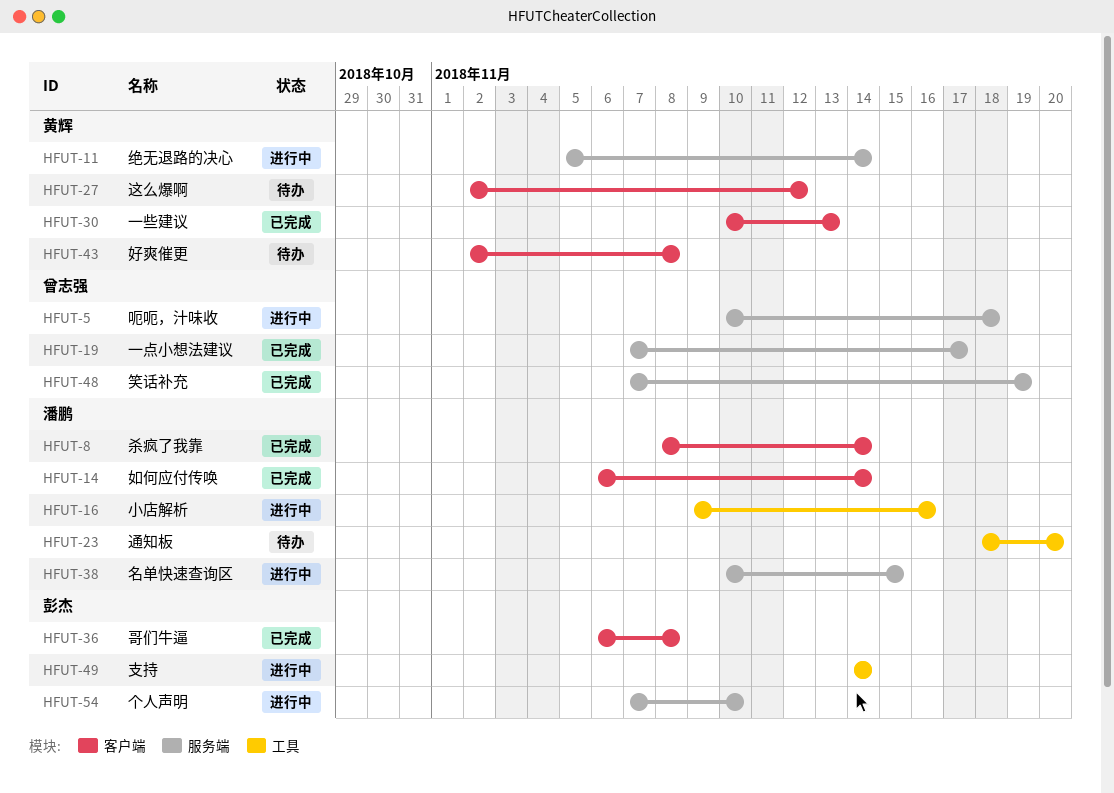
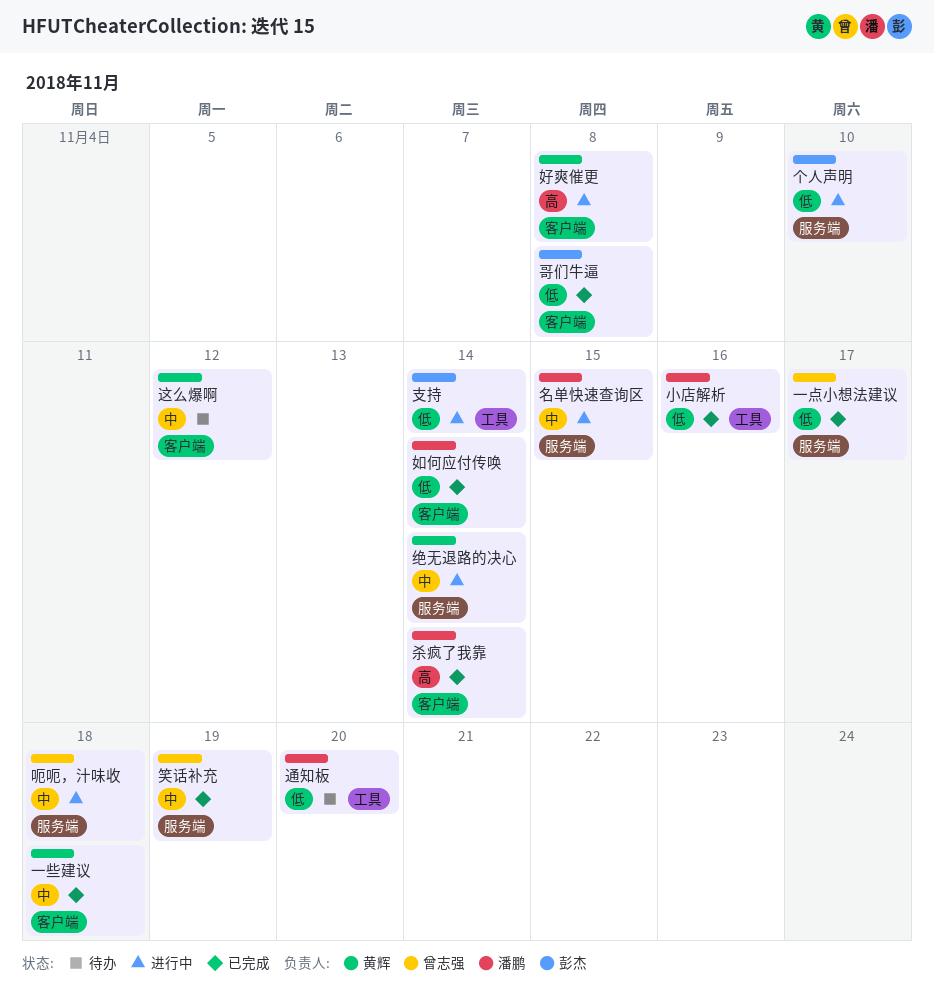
一些建议, due: Nov 13 -> Nov 18
好爽催更, status: 待办 -> 进行中
小店解析, status: 进行中 -> 已完成

